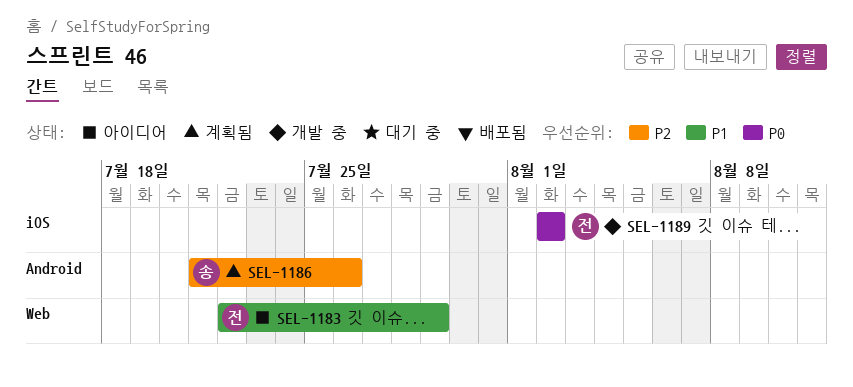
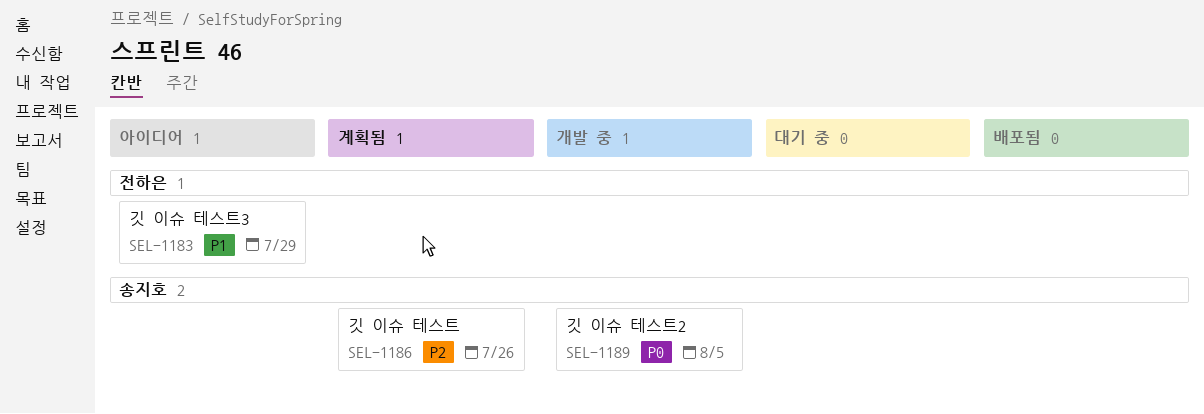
SEL-1189, owner: 전하은 -> 송지호
SEL-1189, due: Aug 2 -> Aug 5

